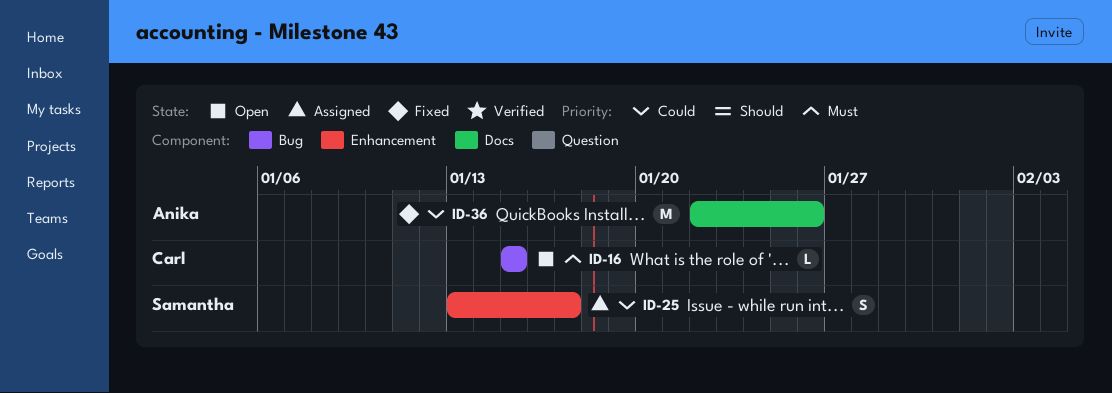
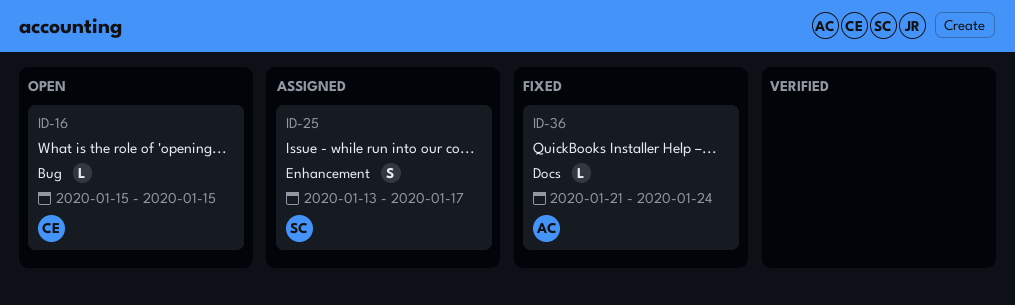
ID-36, estimate: M -> L
ID-36, start: Jan 22 -> Jan 21
ID-36, due: Jan 26 -> Jan 24

